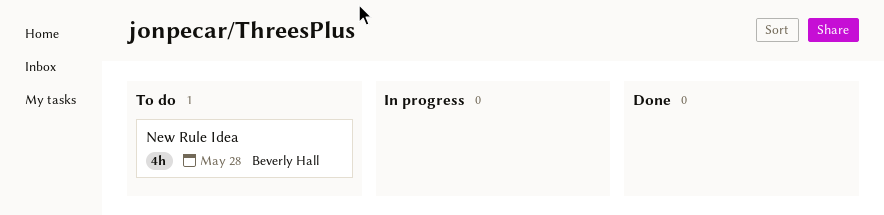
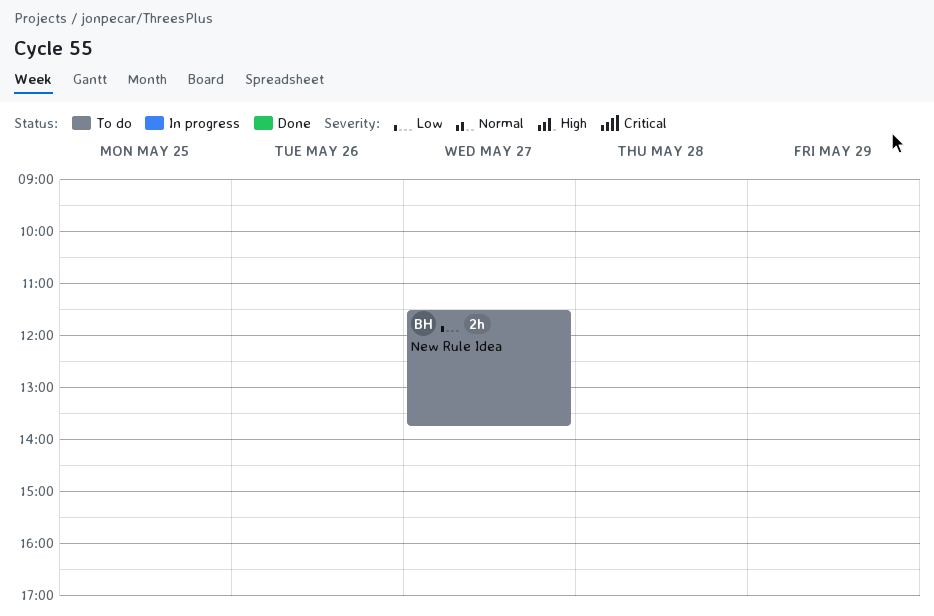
New Rule Idea, estimate: 4h -> 2h
New Rule Idea, day: May 28 -> May 27

